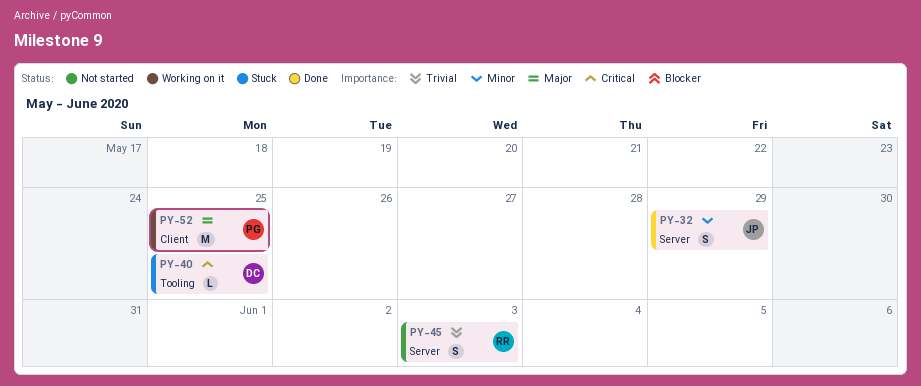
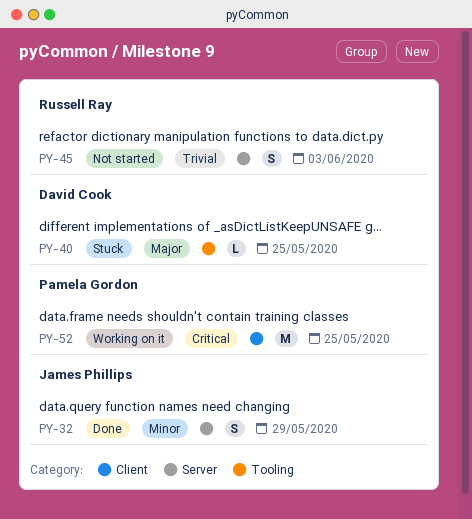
PY-40, priority: Critical -> Major
PY-52, priority: Major -> Critical

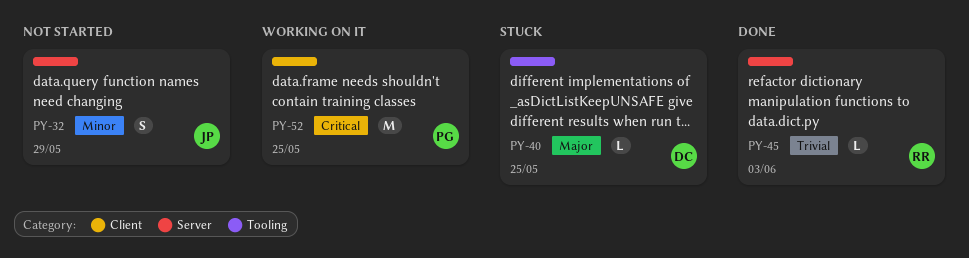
PY-32, status: Done -> Not started
PY-45, status: Not started -> Done
PY-45, estimate: S -> L

